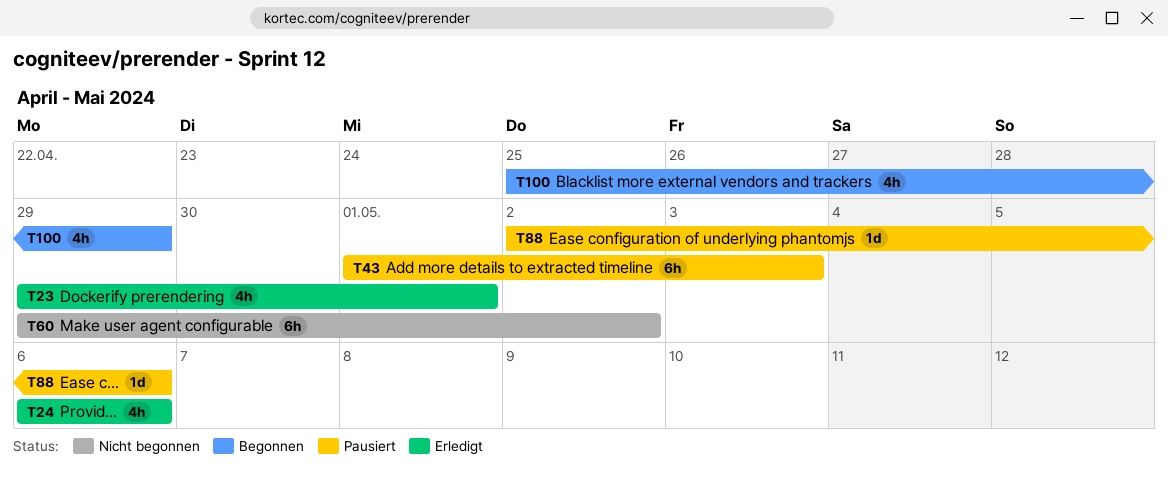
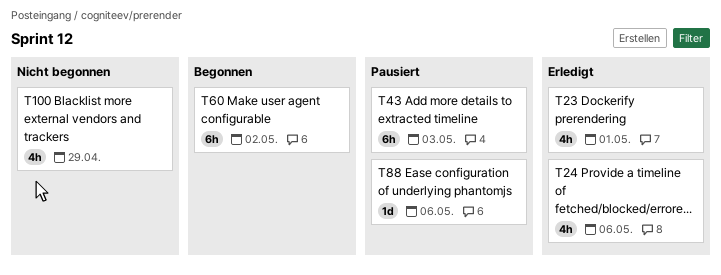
T60, status: Nicht begonnen -> Begonnen
T100, status: Begonnen -> Nicht begonnen

